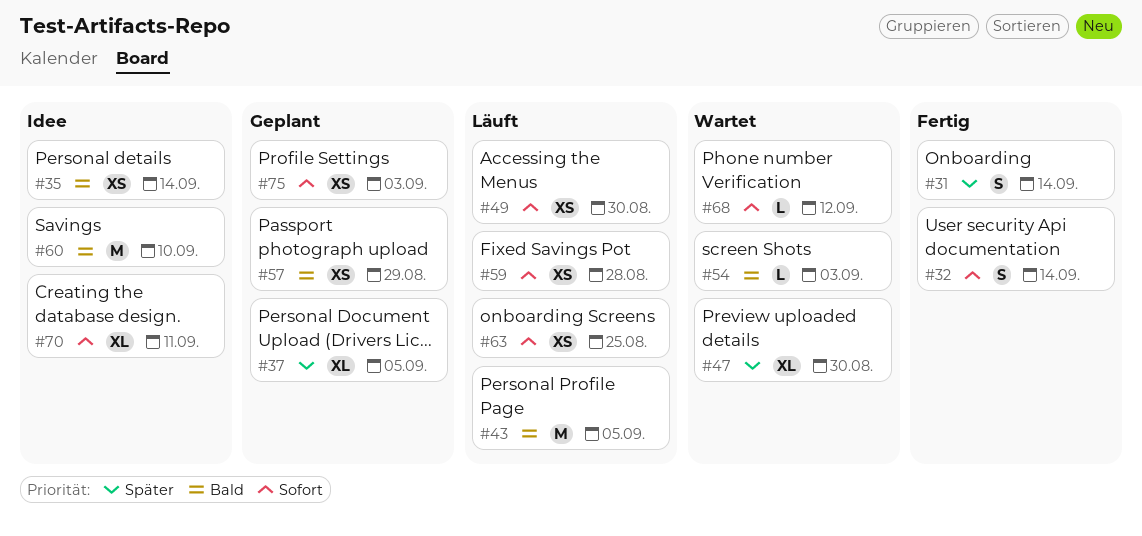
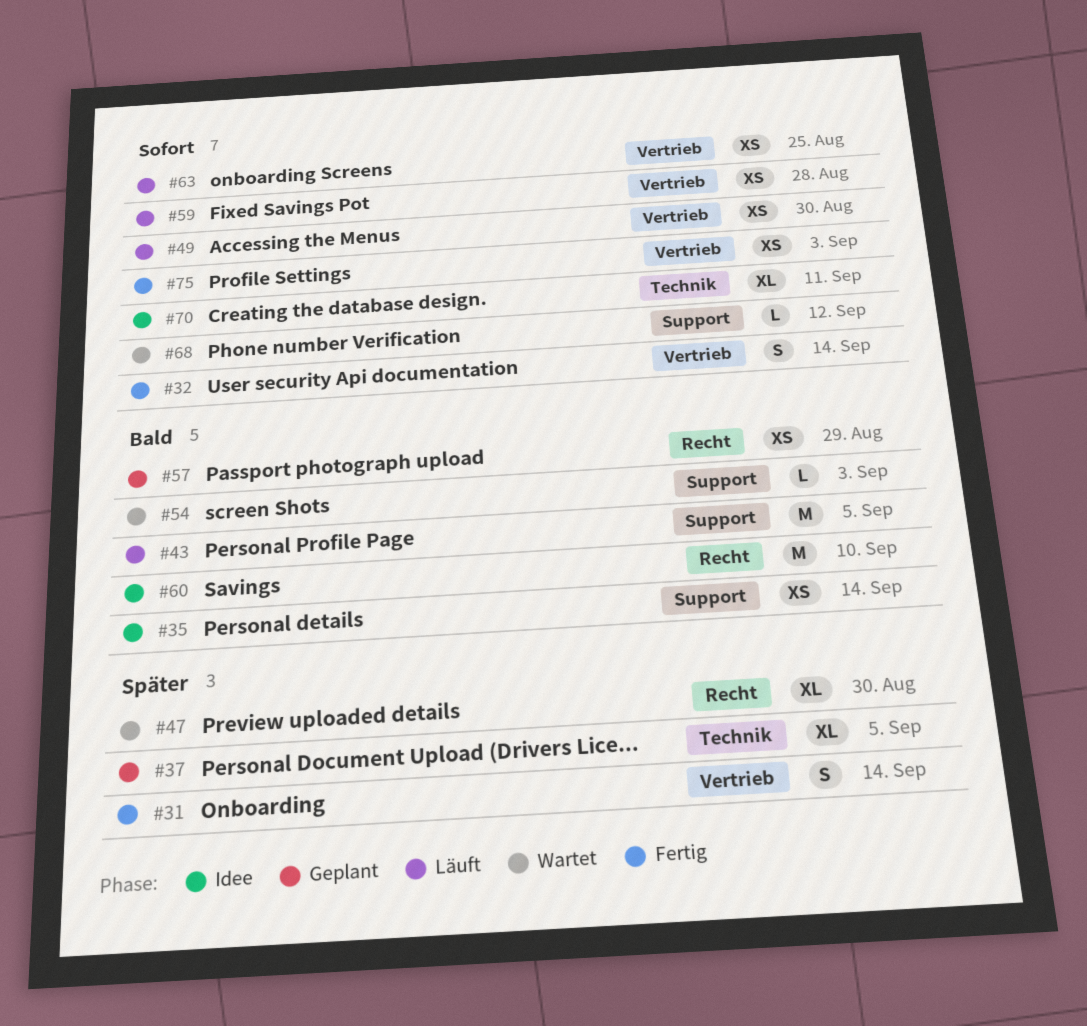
#75, status: Geplant -> Fertig

